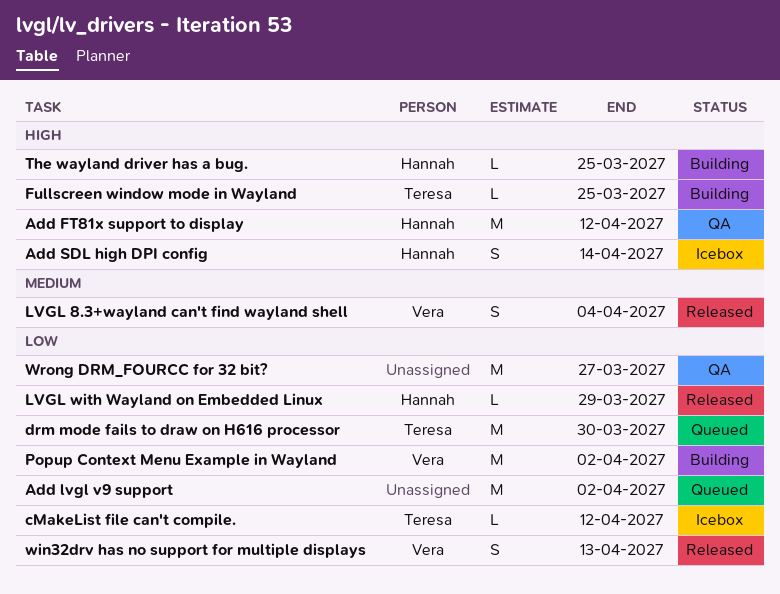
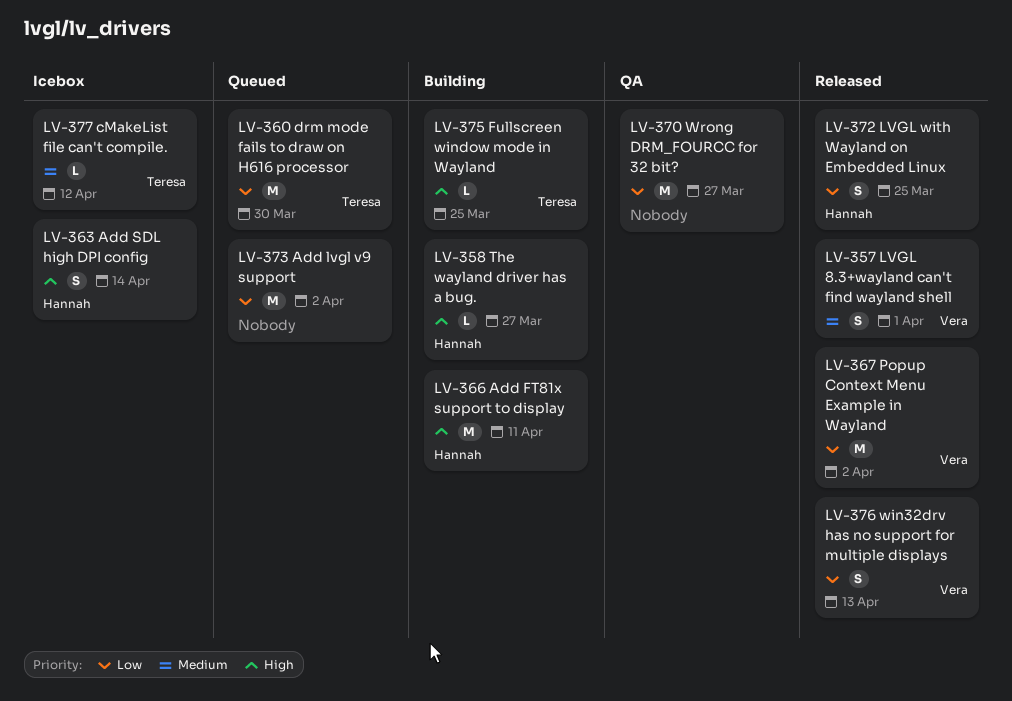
Add FT81x support to display, status: QA -> Building
Add FT81x support to display, due: Apr 12 -> Apr 11
cMakeList file can't compile., priority: Low -> Medium
LVGL 8.3+wayland can't find wayland shell, due: Apr 4 -> Apr 1
LVGL with Wayland on Embedded Linux, estimate: L -> S
LVGL with Wayland on Embedded Linux, due: Mar 29 -> Mar 25
Popup Context Menu Example in Wayland, status: Building -> Released
The wayland driver has a bug., due: Mar 25 -> Mar 27

